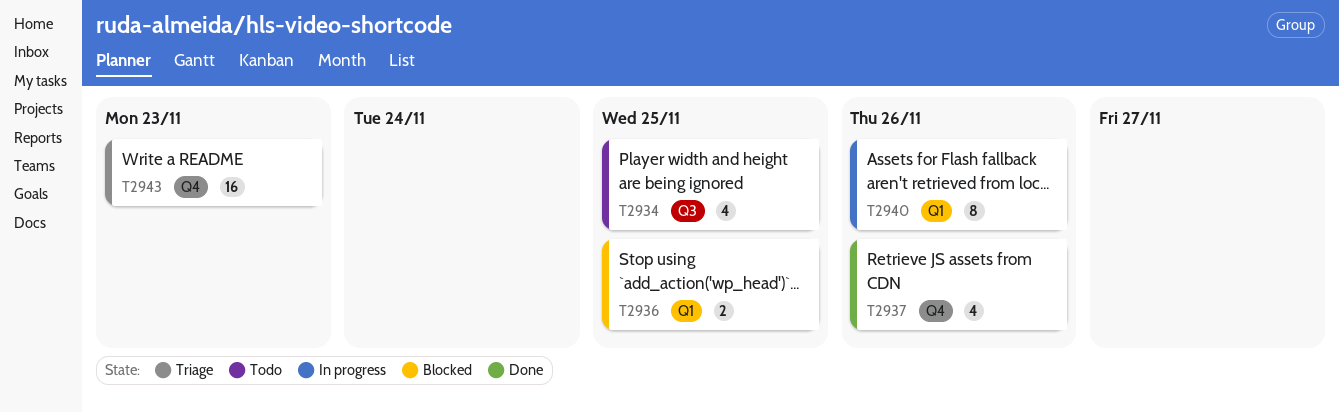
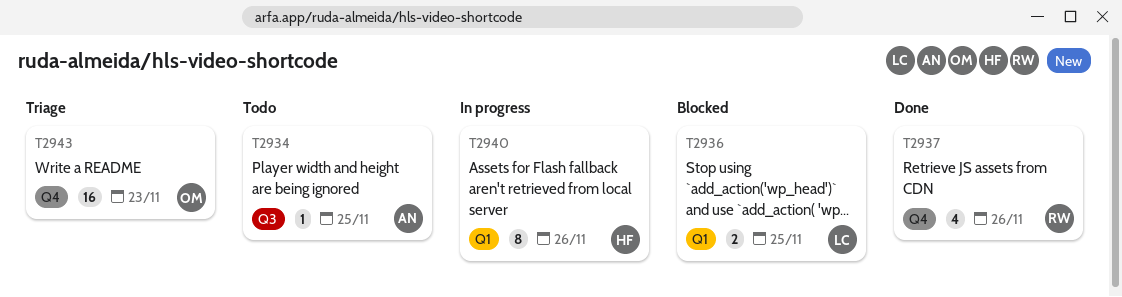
T2934, estimate: 4 -> 1

